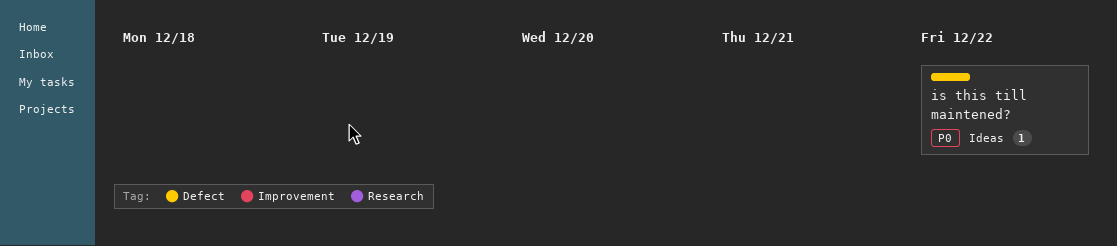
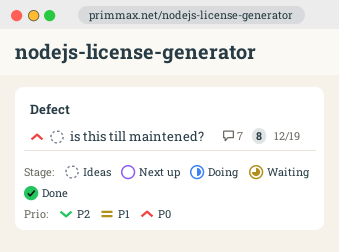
is this till maintened?, estimate: 1 -> 8
is this till maintened?, due: Dec 22 -> Dec 19

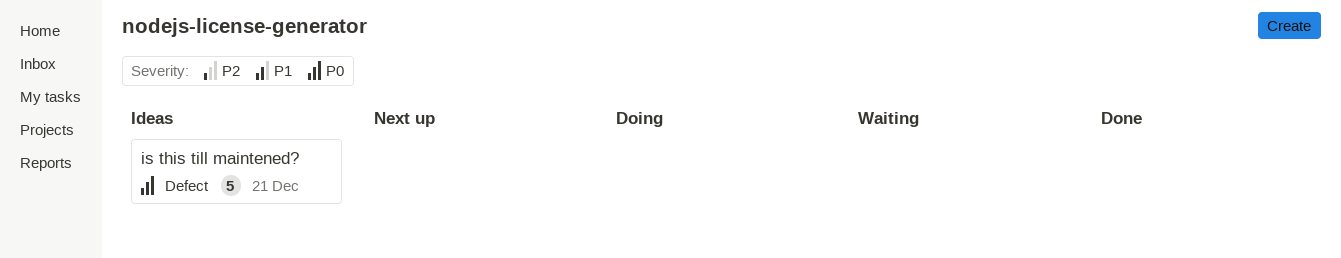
is this till maintened?, estimate: 8 -> 5
is this till maintened?, due: Dec 19 -> Dec 21

